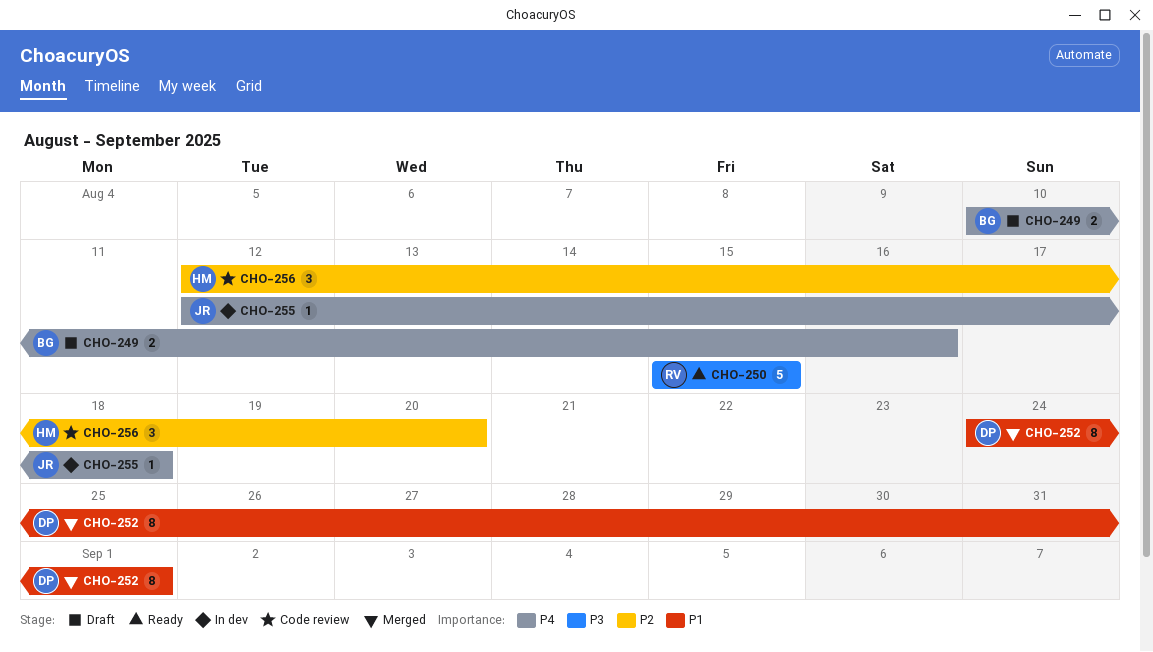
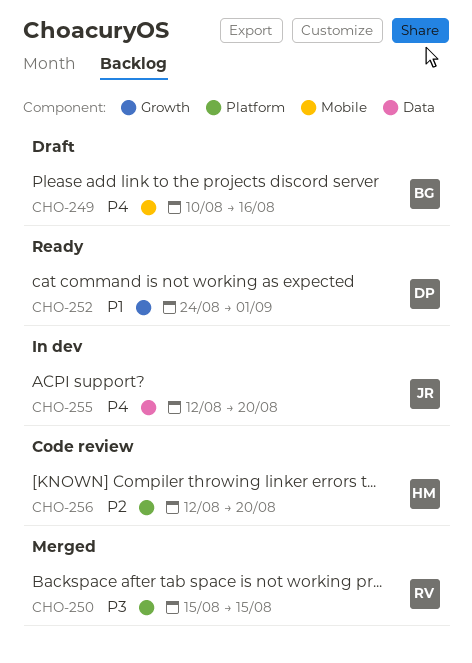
CHO-250, status: Ready -> Merged
CHO-252, status: Merged -> Ready
CHO-255, due: Aug 18 -> Aug 20

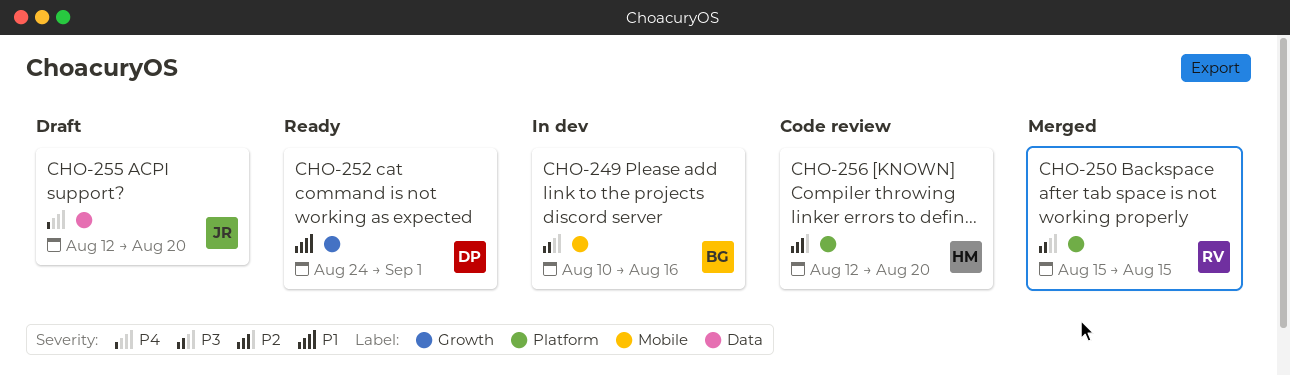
CHO-249, status: Draft -> In dev
CHO-249, priority: P4 -> P3
CHO-255, status: In dev -> Draft

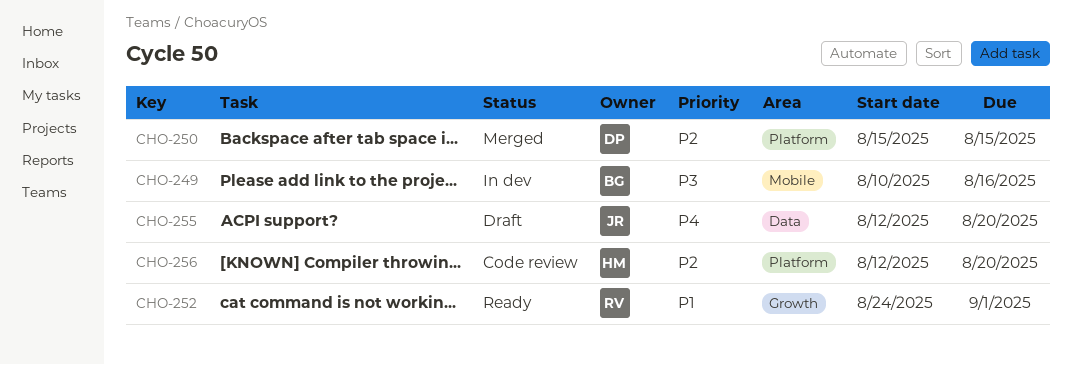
CHO-250, owner: RV -> DP
CHO-250, priority: P3 -> P2
CHO-252, owner: DP -> RV

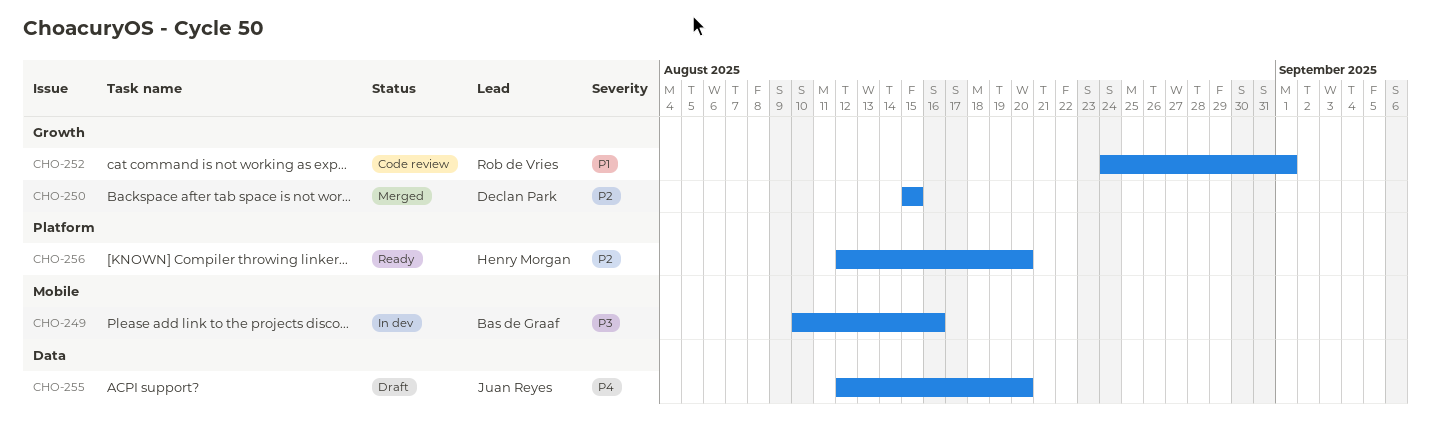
CHO-250, label: Platform -> Growth
CHO-252, status: Ready -> Code review
CHO-256, status: Code review -> Ready

